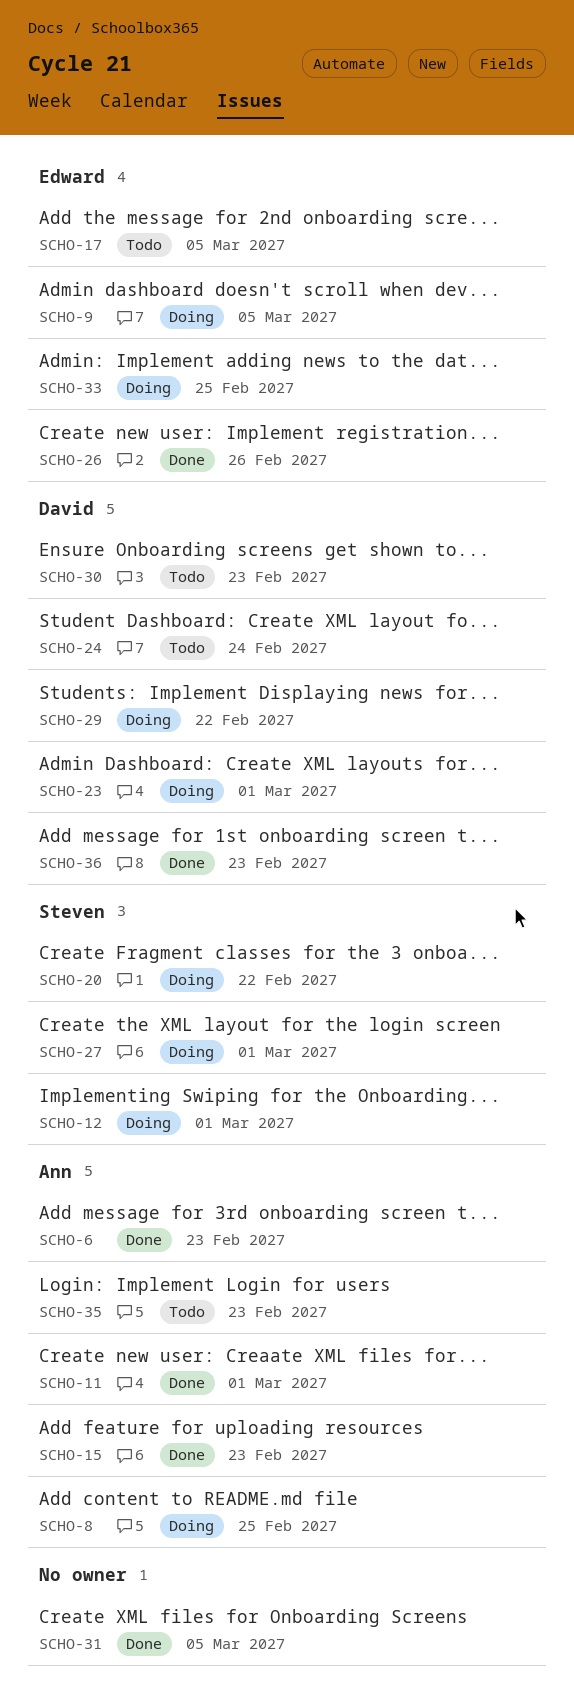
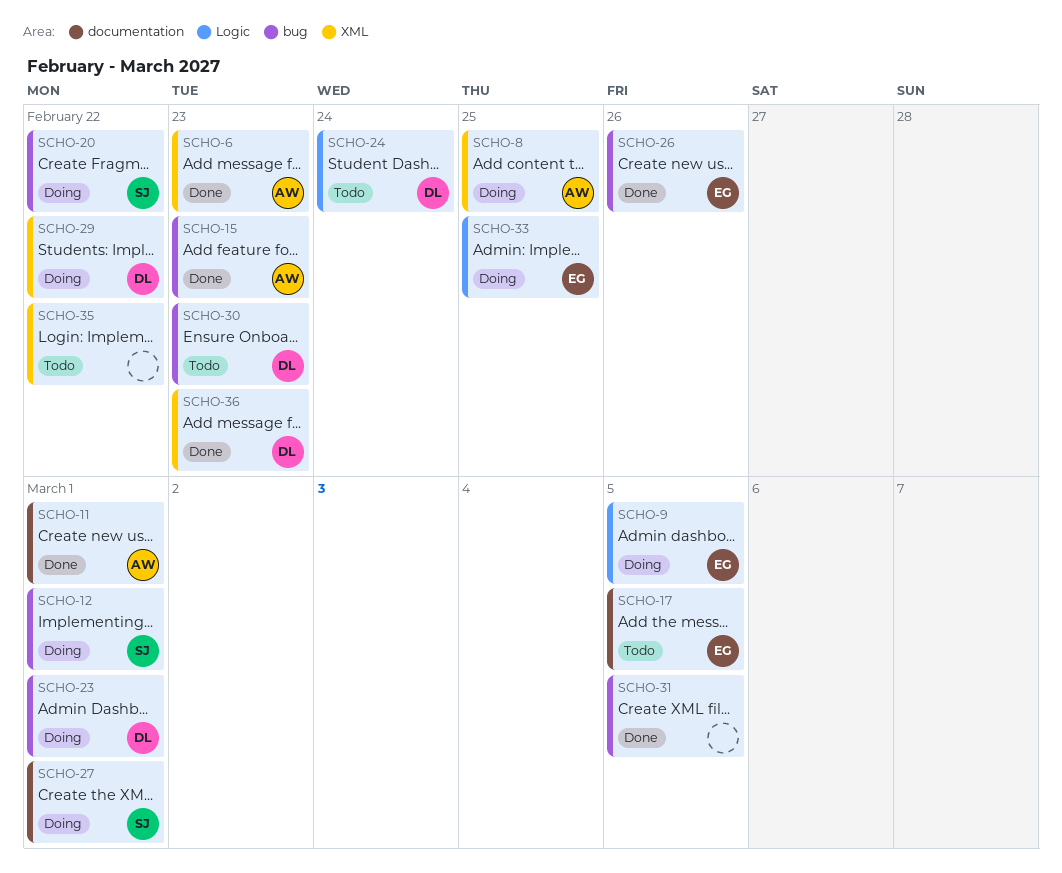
SCHO-35, owner: Ann -> none
SCHO-35, due: Feb 23 -> Feb 22

